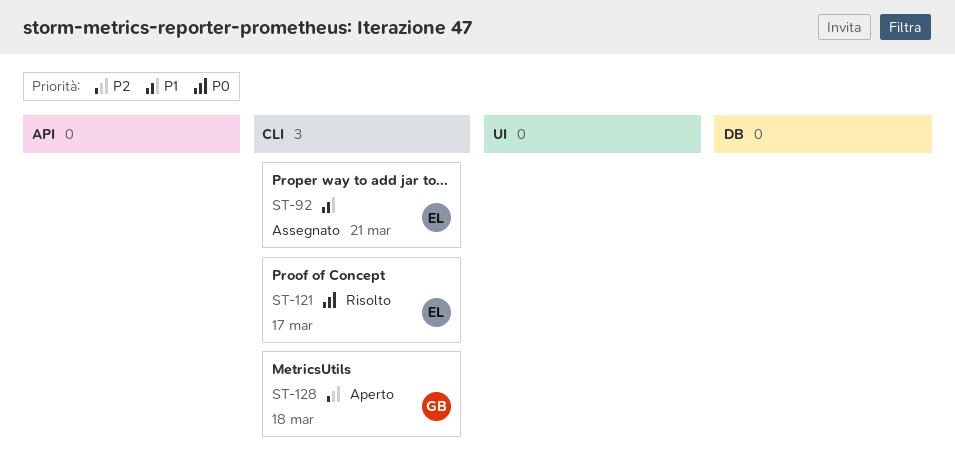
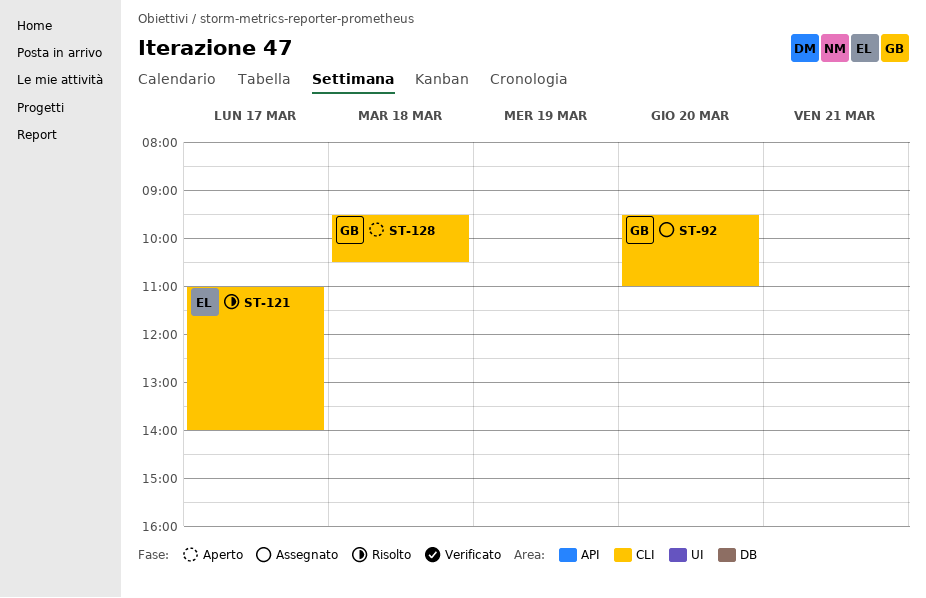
ST-92, owner: EL -> GB
ST-92, day: Mar 21 -> Mar 20

